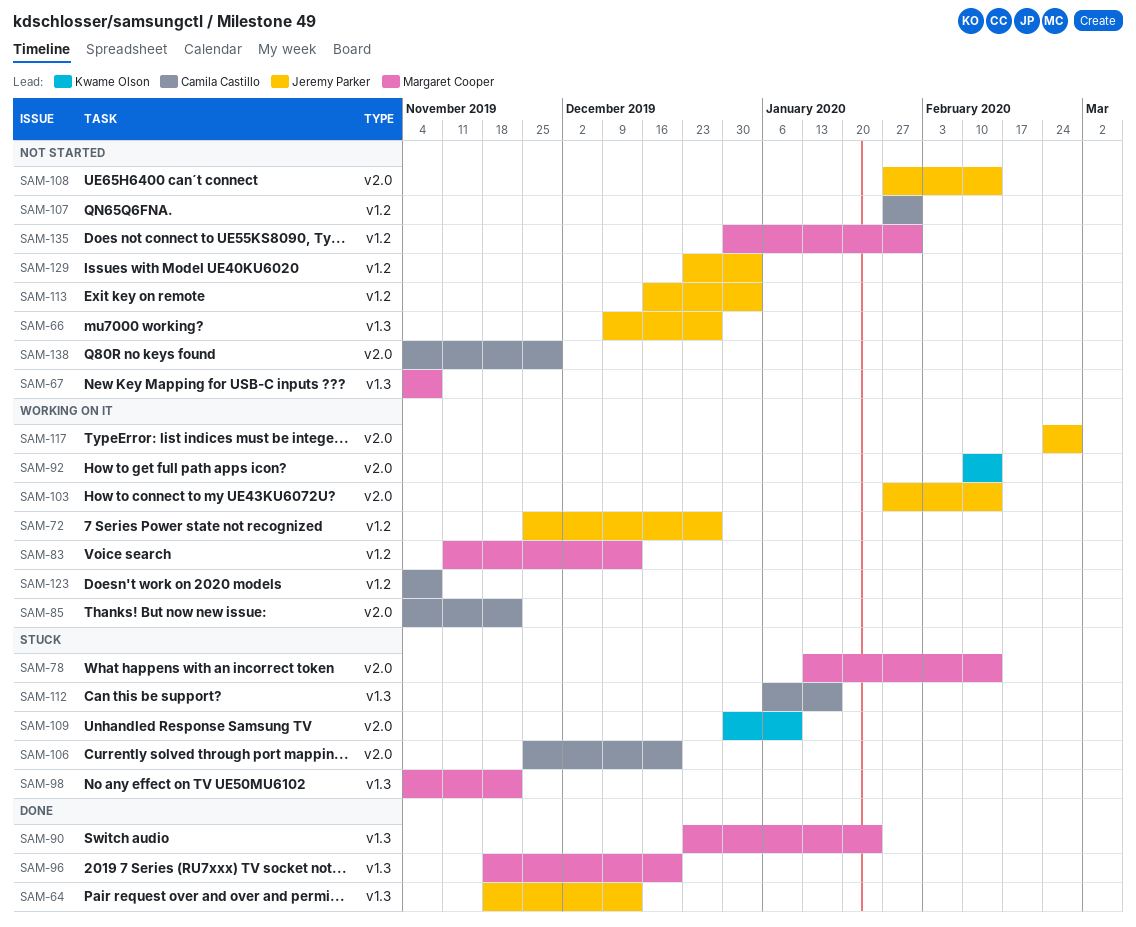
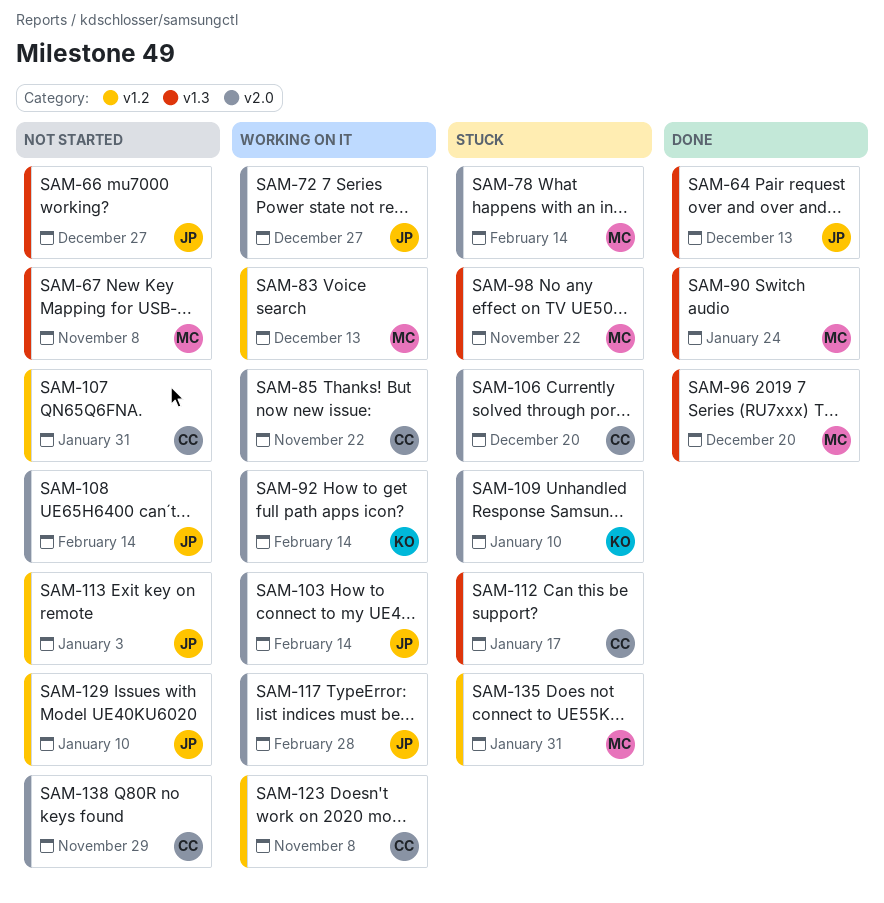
SAM-72, label: v1.2 -> v2.0
SAM-129, due: Jan 3 -> Jan 10
SAM-135, status: Not started -> Stuck

